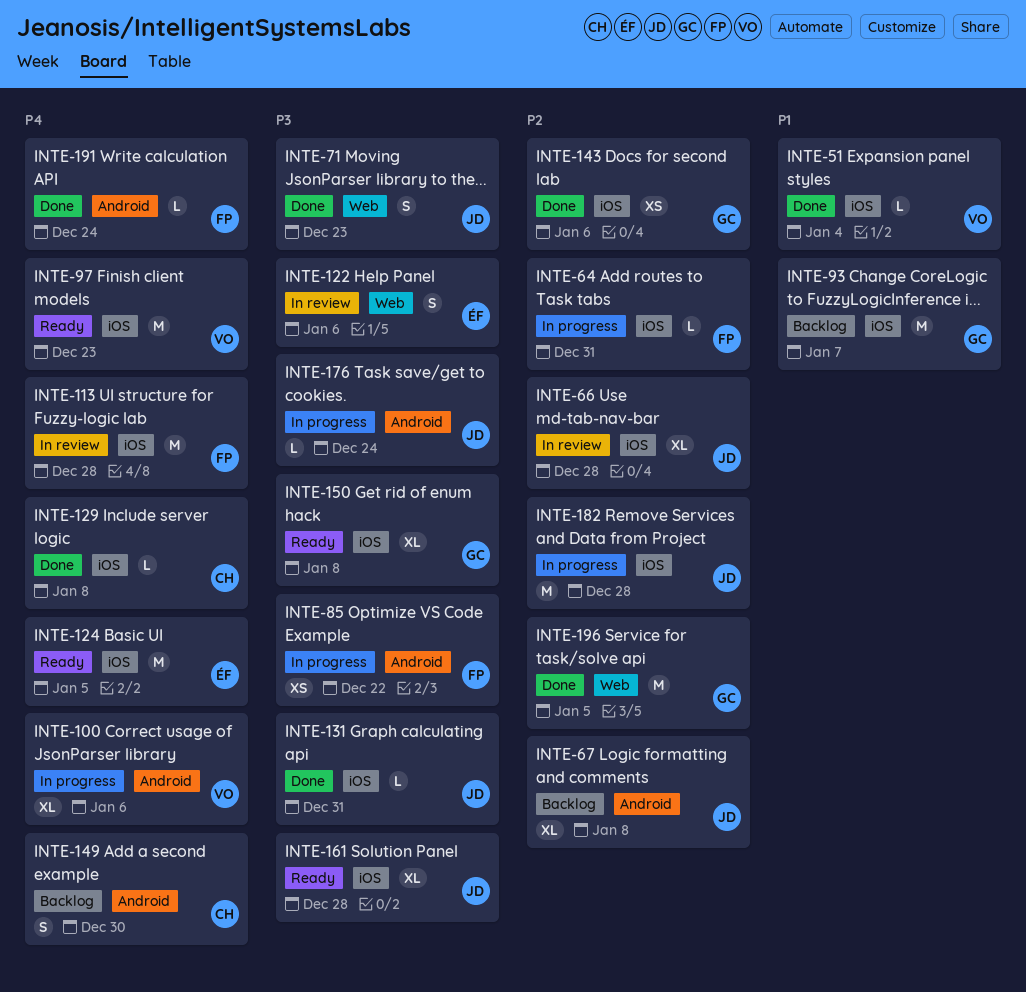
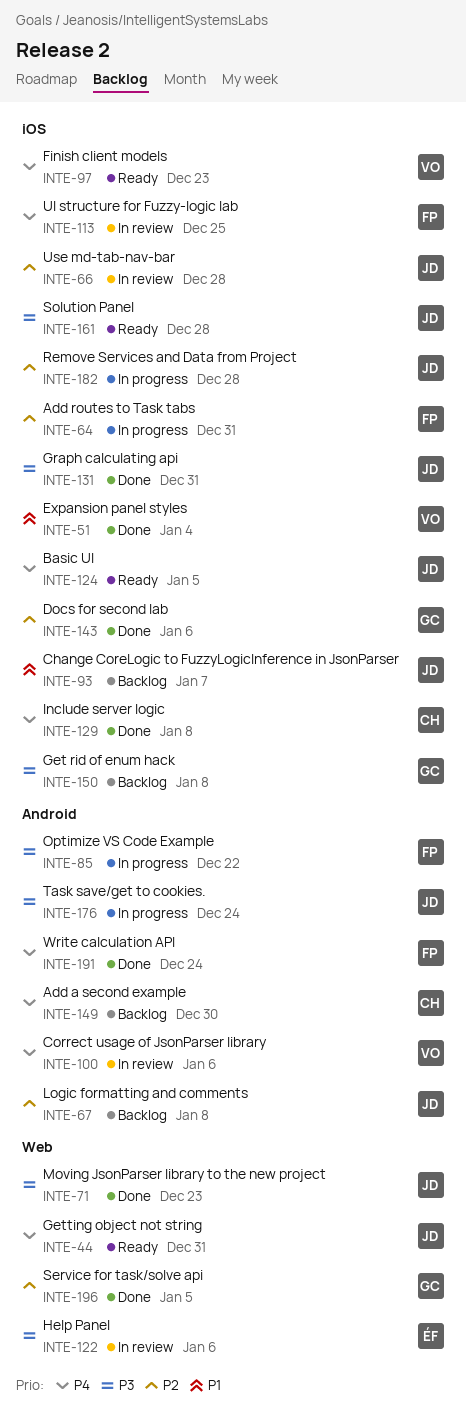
INTE-44: none -> present
INTE-93, owner: GC -> JD
INTE-100, status: In progress -> In review
INTE-113, due: Dec 28 -> Dec 25
INTE-124, owner: ÉF -> JD
INTE-150, status: Ready -> Backlog

